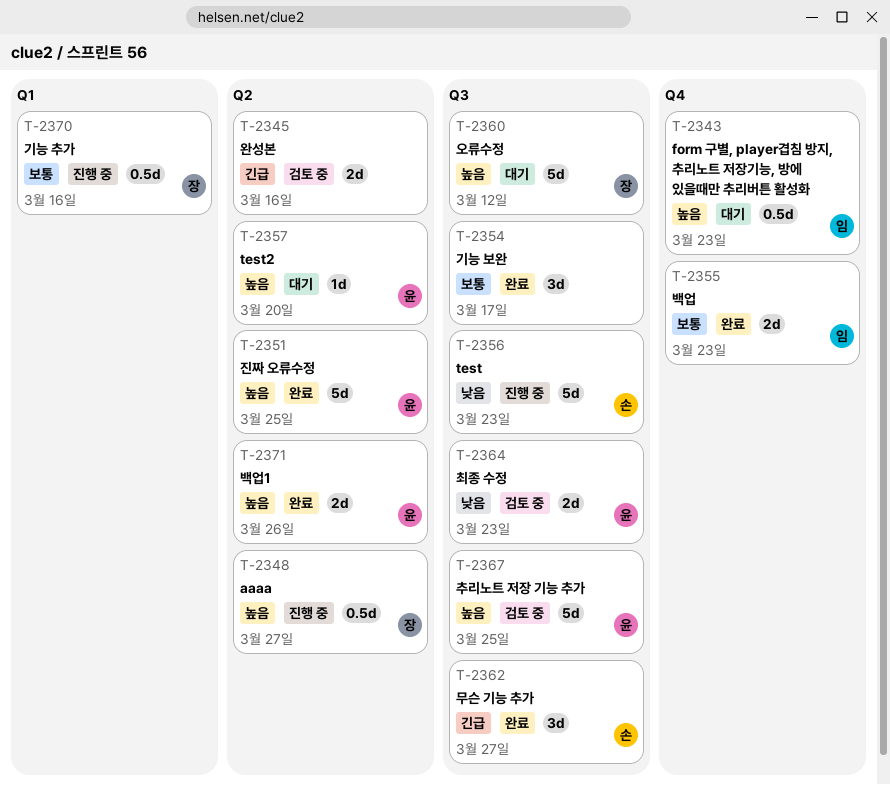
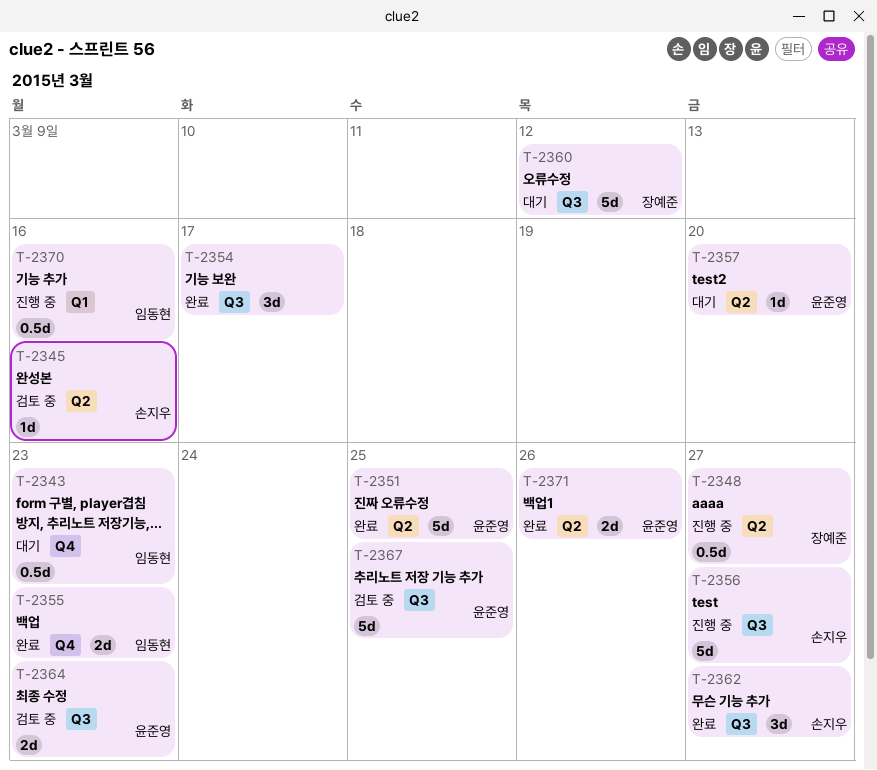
T-2345, owner: none -> 손지우
T-2345, estimate: 2d -> 1d
T-2356, due: Mar 23 -> Mar 27
T-2370, owner: 장예준 -> 임동현

